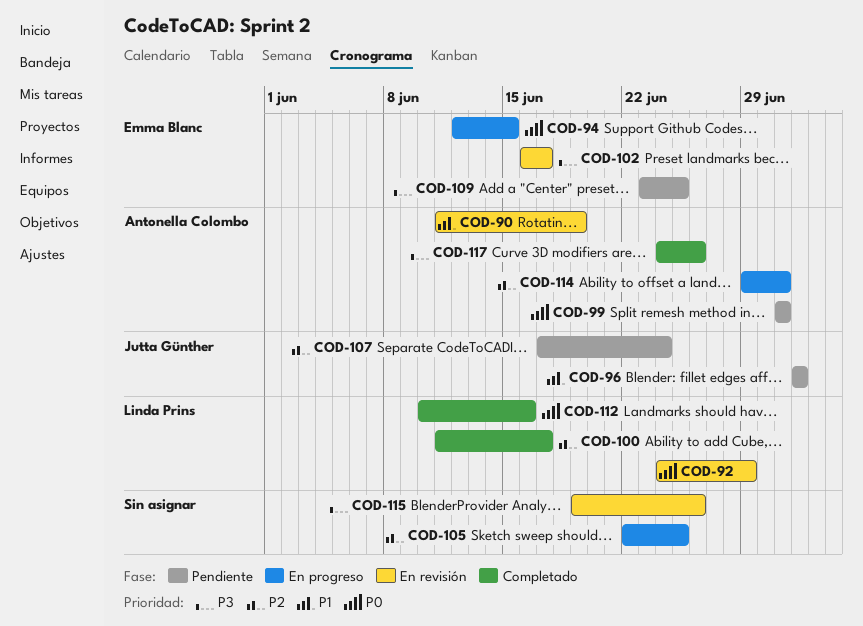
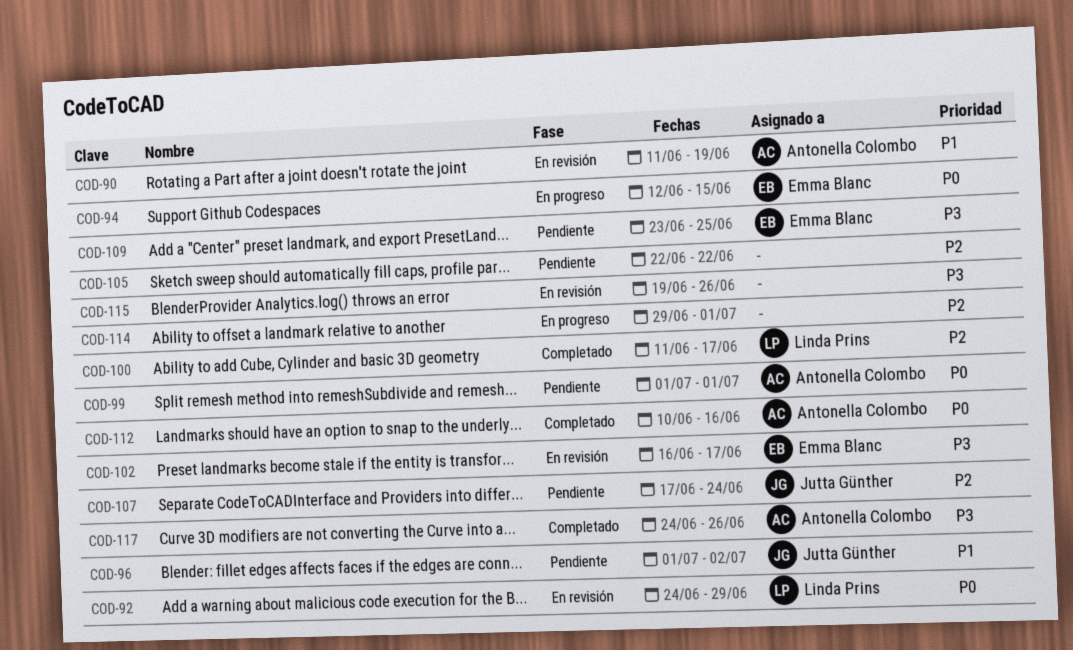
COD-96, start: Jul 2 -> Jul 1
COD-105, status: En progreso -> Pendiente
COD-105, due: Jun 25 -> Jun 22
COD-112, owner: Linda Prins -> Antonella Colombo
COD-114, owner: Antonella Colombo -> none

